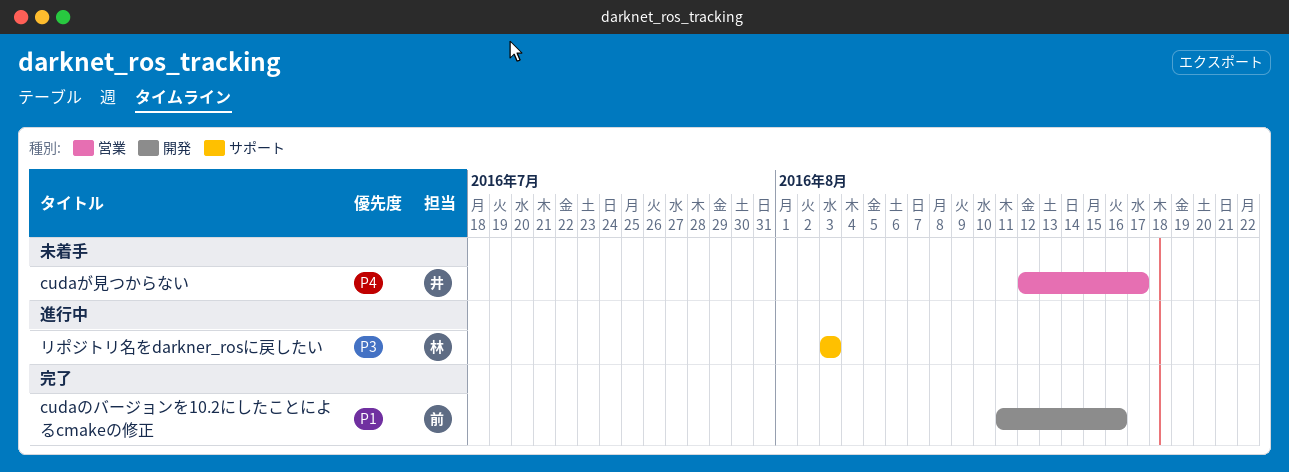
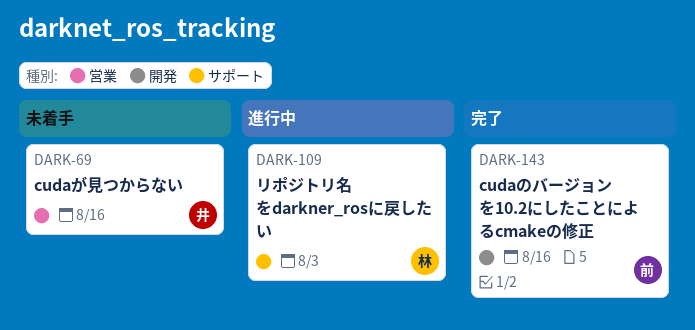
cudaが見つからない, due: Aug 17 -> Aug 16

